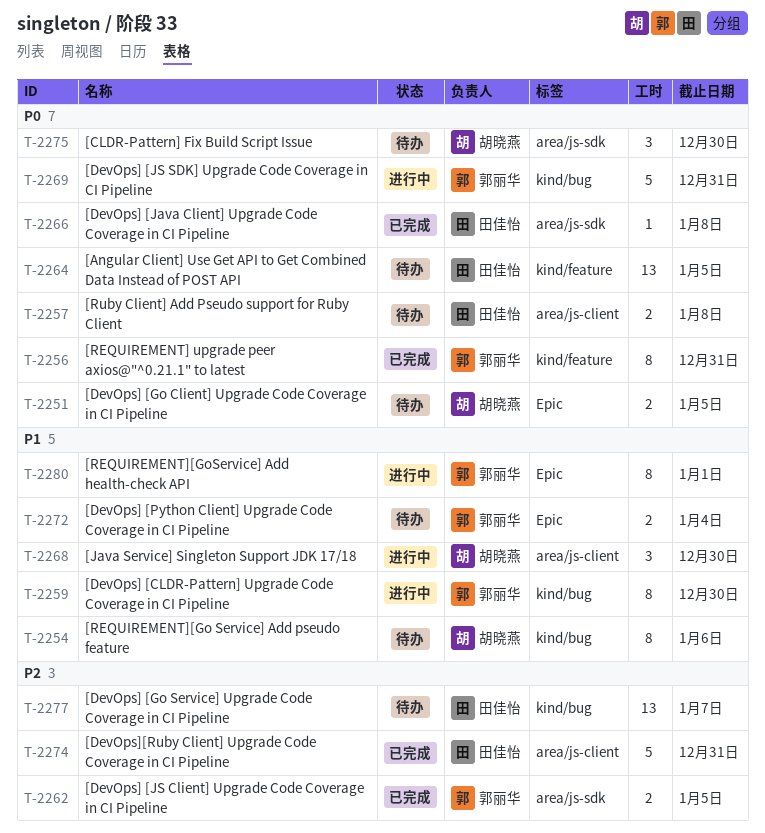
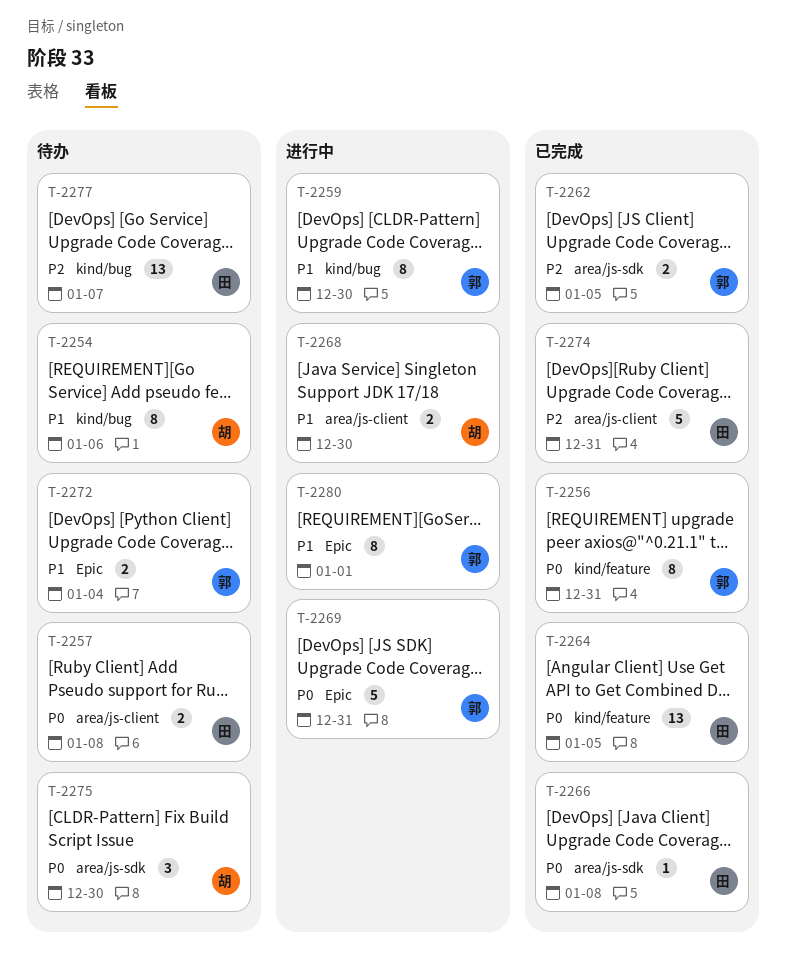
T-2251: present -> none
T-2264, status: 待办 -> 已完成
T-2268, estimate: 3 -> 2
T-2269, label: kind/bug -> Epic

